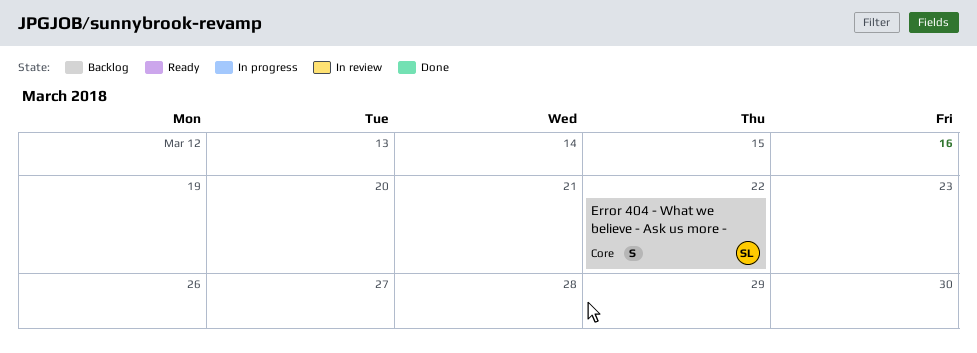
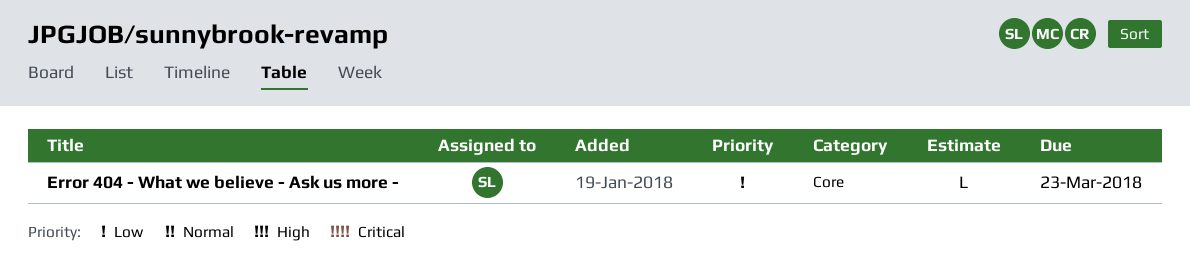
Error 404 - What we believe - Ask us more -, estimate: S -> L
Error 404 - What we believe - Ask us more -, due: Mar 22 -> Mar 23

